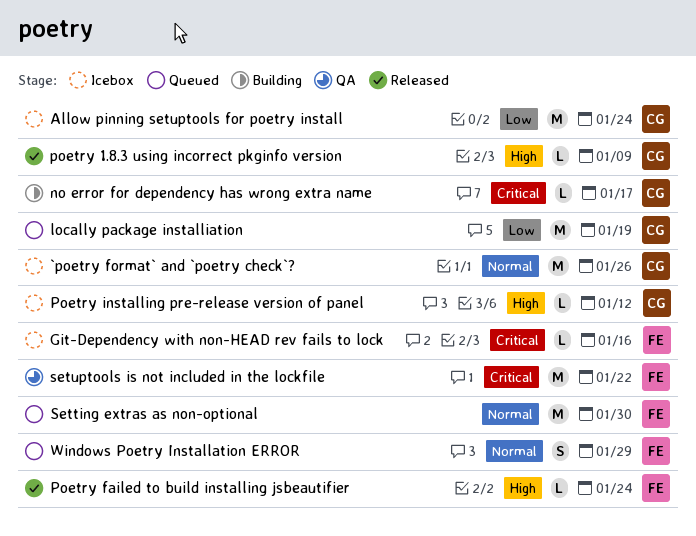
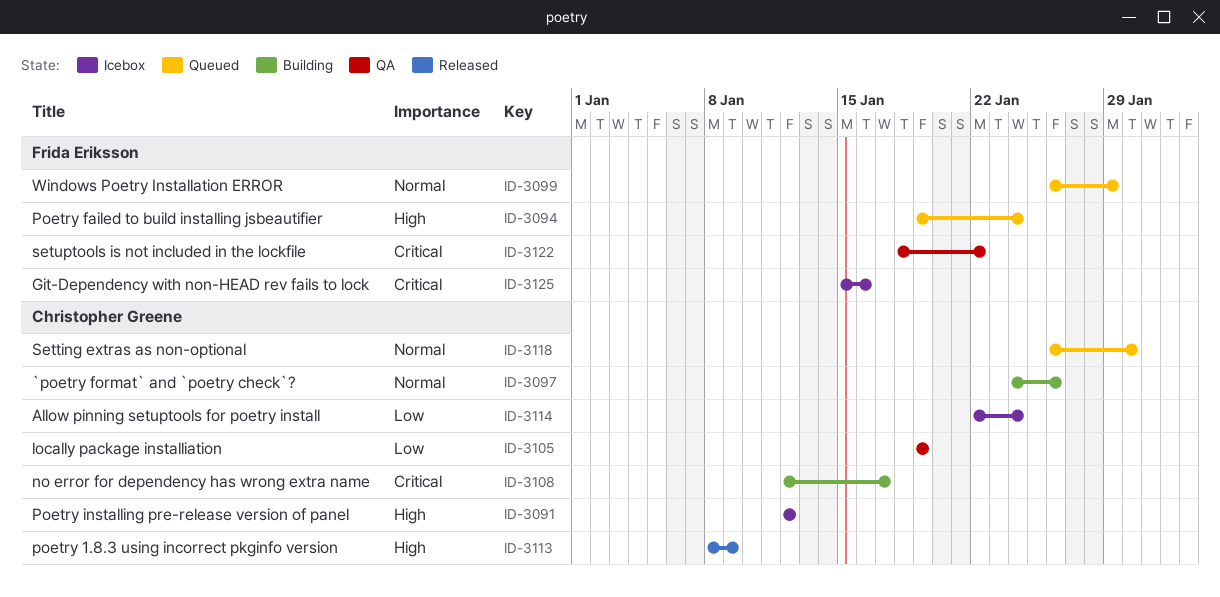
`poetry format` and `poetry check`?, status: Icebox -> Building
locally package installiation, status: Queued -> QA
Poetry failed to build installing jsbeautifier, status: Released -> Queued
Setting extras as non-optional, owner: Frida Eriksson -> Christopher Greene

